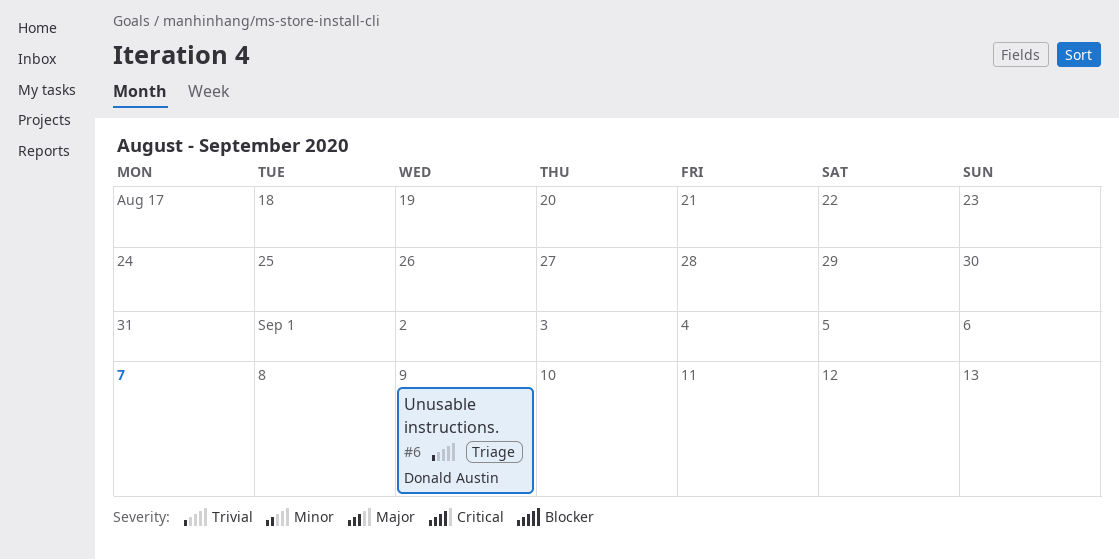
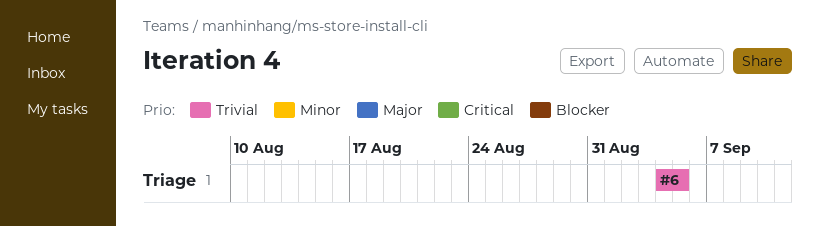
#6, due: Sep 9 -> Sep 5

